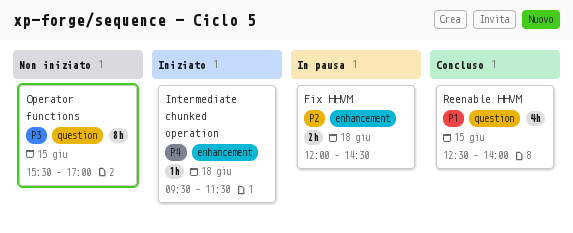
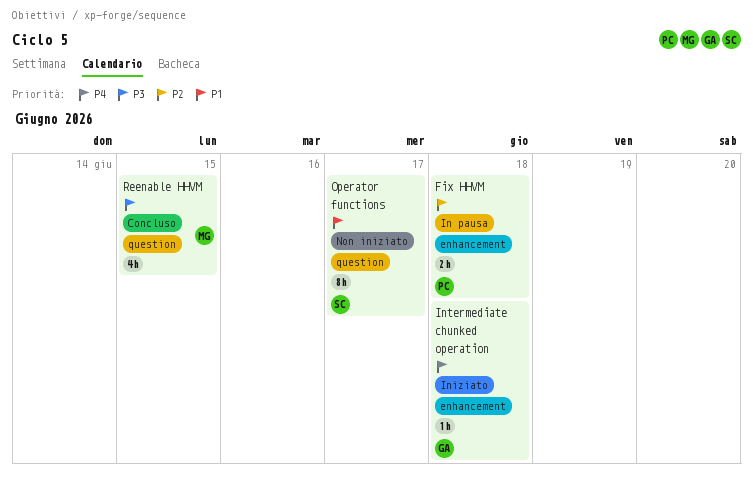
Operator functions, priority: P3 -> P1
Operator functions, day: Jun 15 -> Jun 17
Reenable HHVM, priority: P1 -> P3

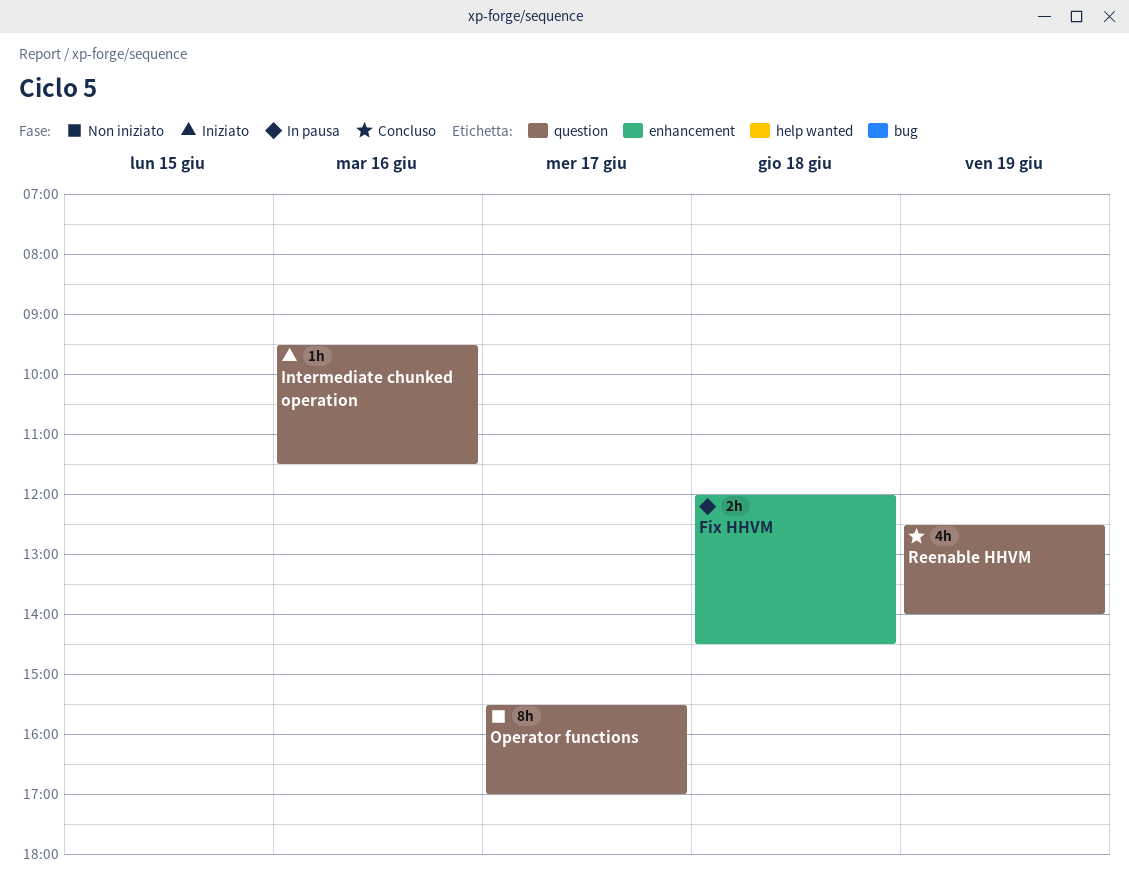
Intermediate chunked operation, label: enhancement -> question
Intermediate chunked operation, day: Jun 18 -> Jun 16
Reenable HHVM, day: Jun 15 -> Jun 19

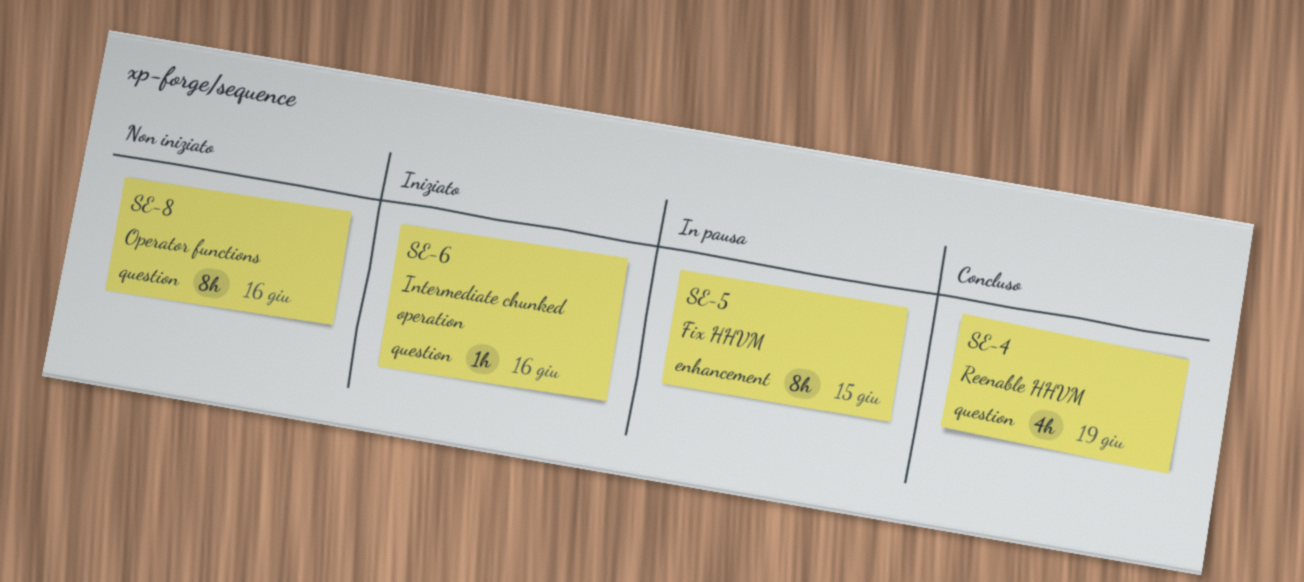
Fix HHVM, estimate: 2h -> 8h
Fix HHVM, day: Jun 18 -> Jun 15
Operator functions, day: Jun 17 -> Jun 16

